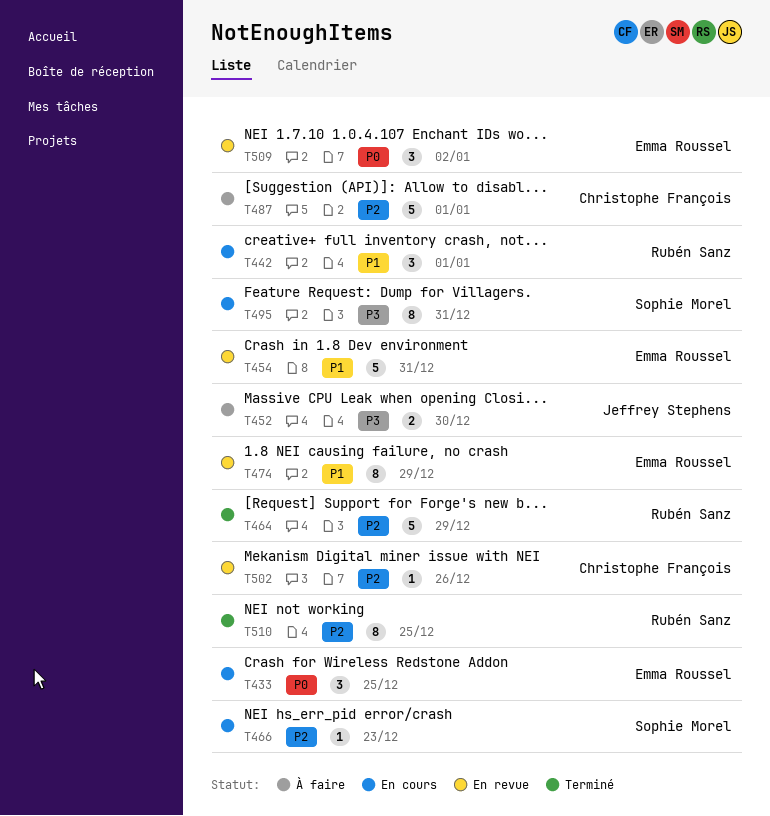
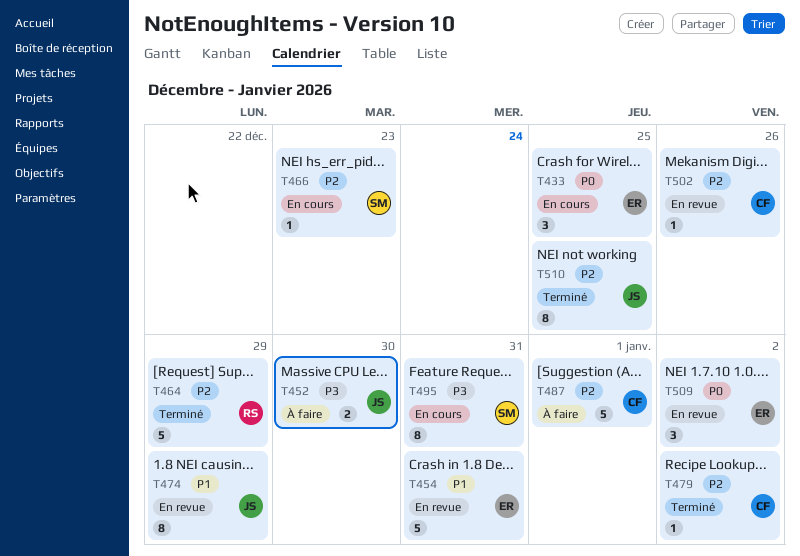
T442: present -> none
T474, owner: Emma Roussel -> Jeffrey Stephens
T479: none -> present
T510, owner: Rubén Sanz -> Jeffrey Stephens

